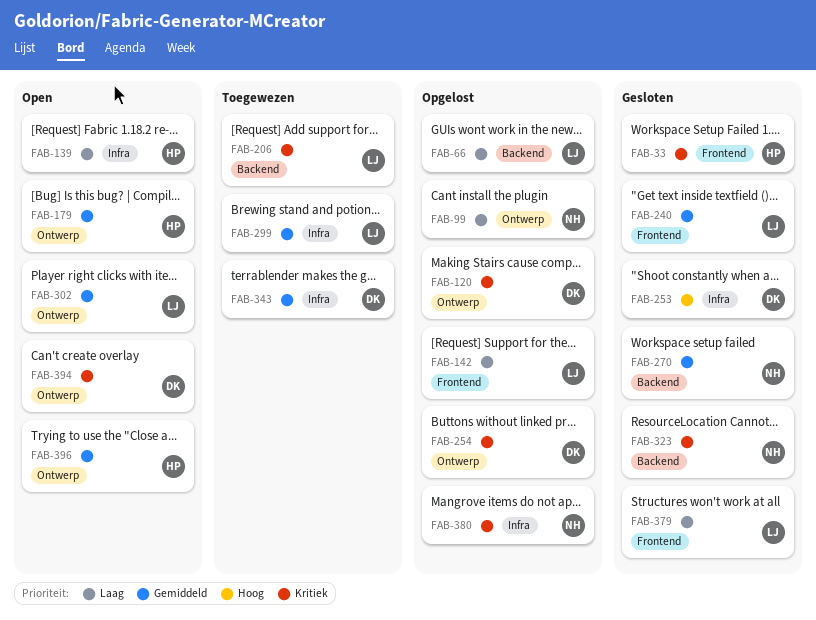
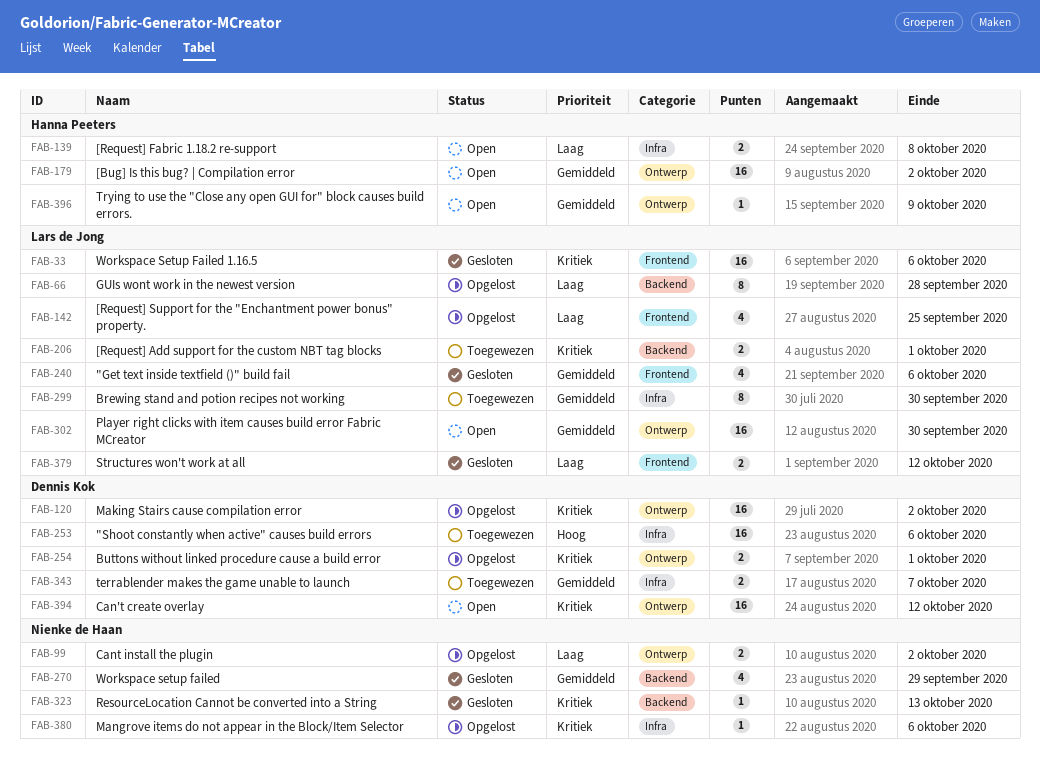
FAB-33, owner: Hanna Peeters -> Lars de Jong
FAB-253, status: Gesloten -> Toegewezen

